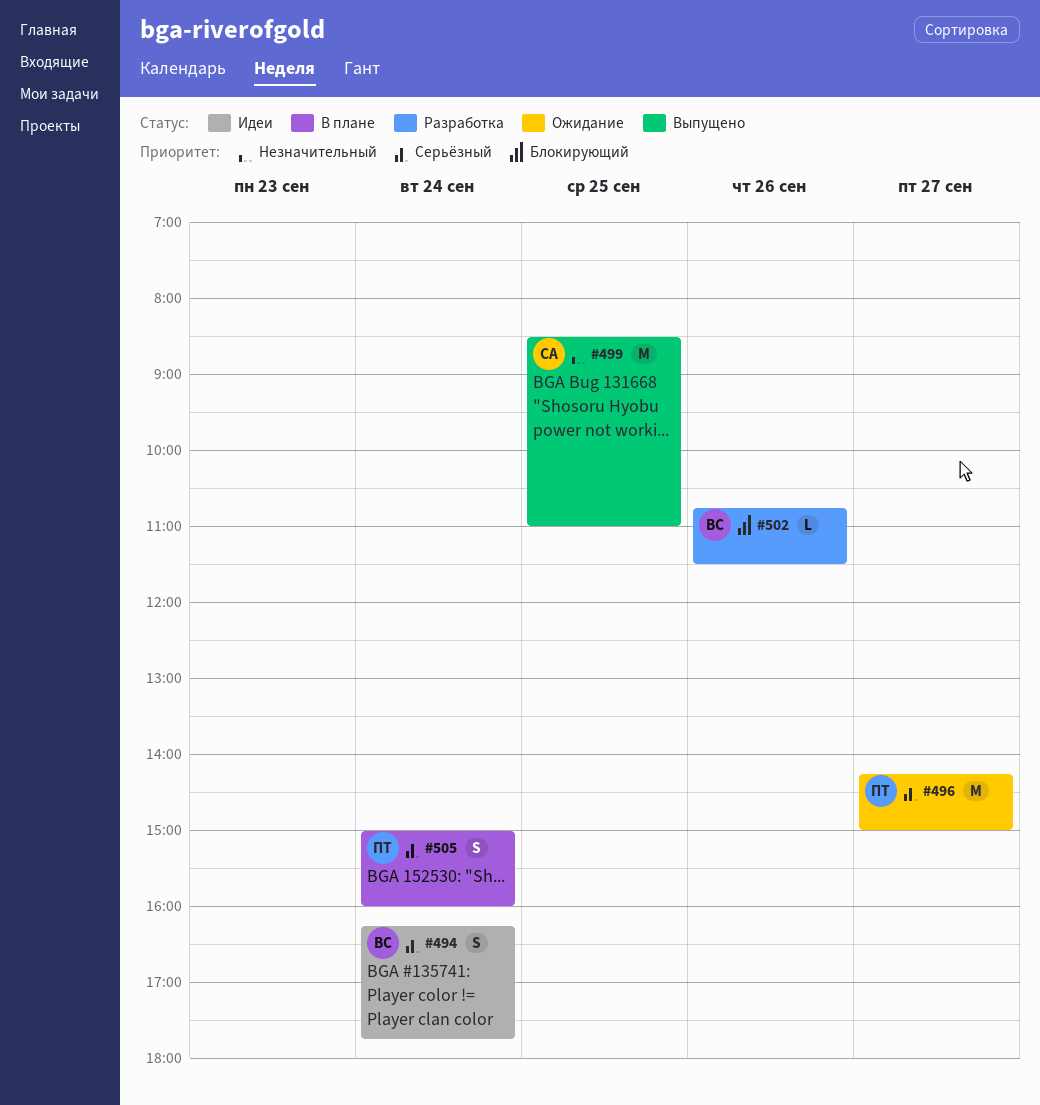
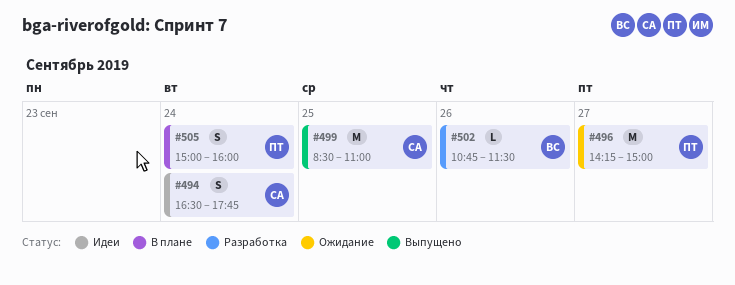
#494, owner: ВС -> СА
#494, begins: 16:15 -> 16:30

